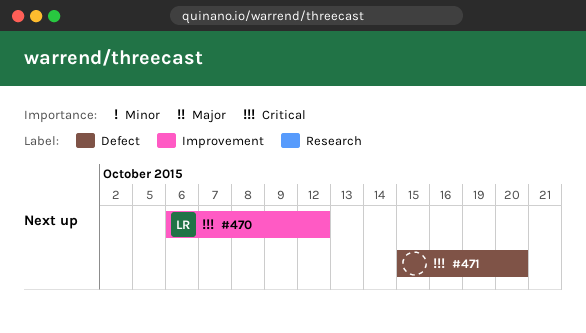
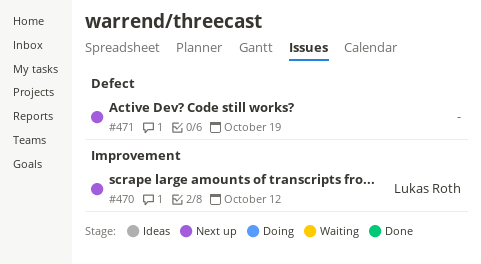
#471, due: Oct 20 -> Oct 19

